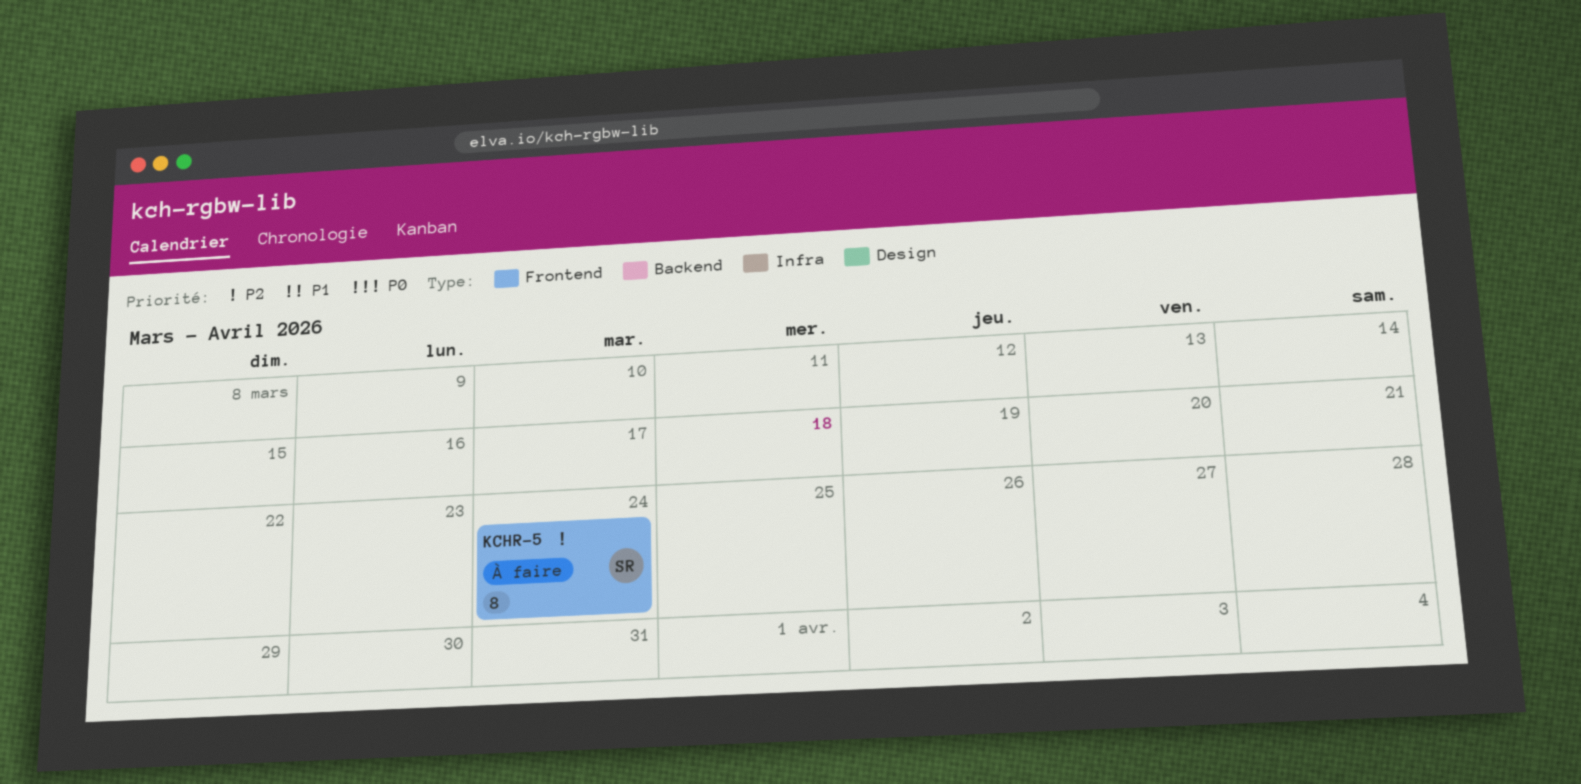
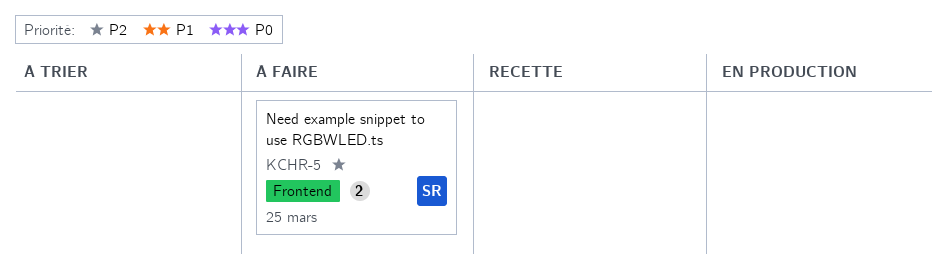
KCHR-5, estimate: 8 -> 2
KCHR-5, due: Mar 24 -> Mar 25

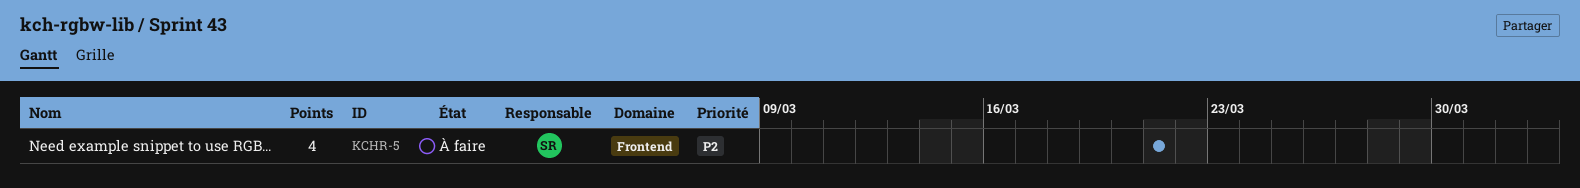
KCHR-5, estimate: 2 -> 4
KCHR-5, due: Mar 25 -> Mar 21

